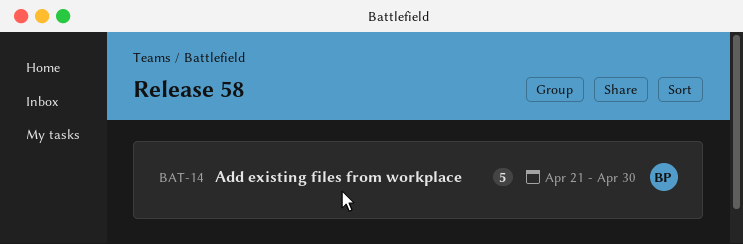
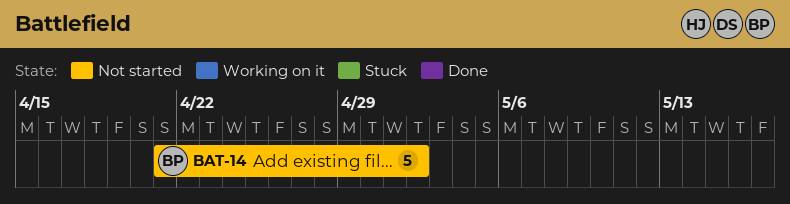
BAT-14, due: Apr 30 -> May 2

